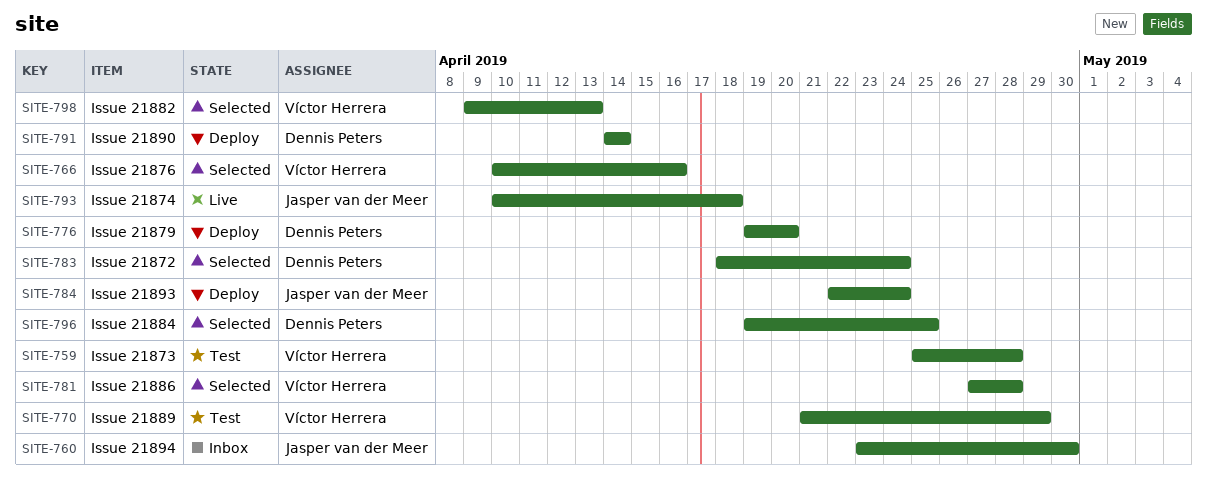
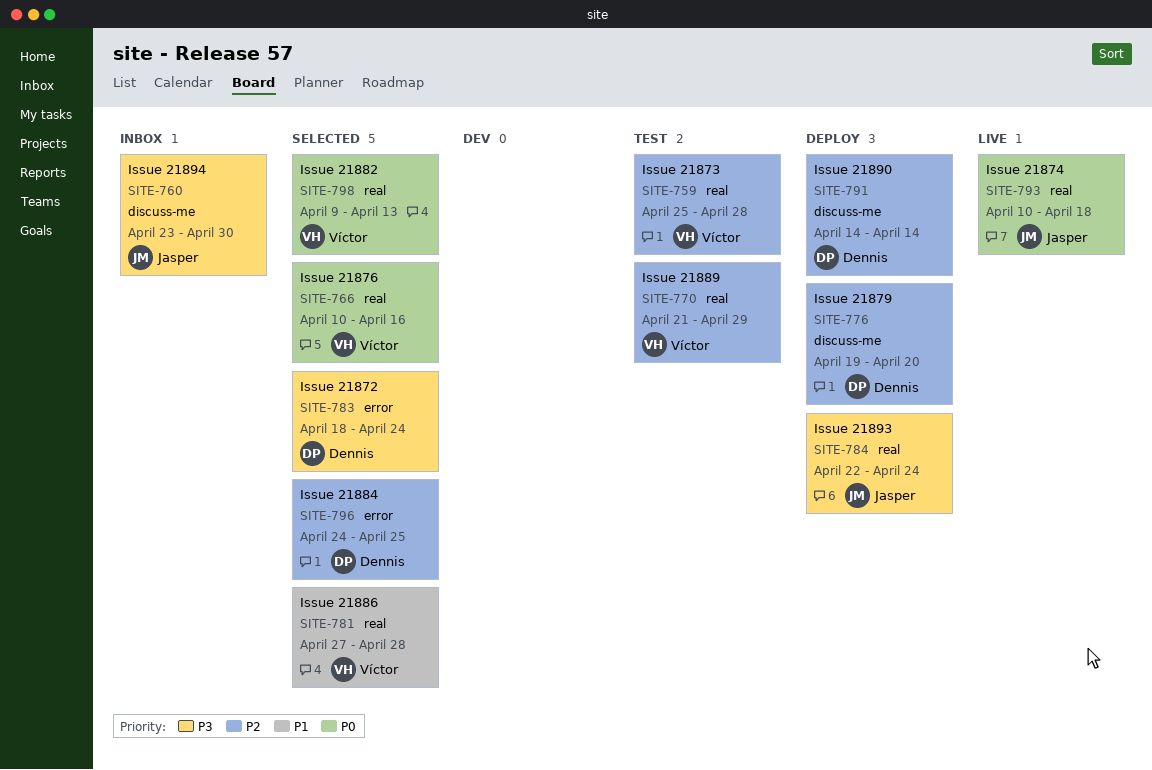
SITE-796, start: Apr 19 -> Apr 24

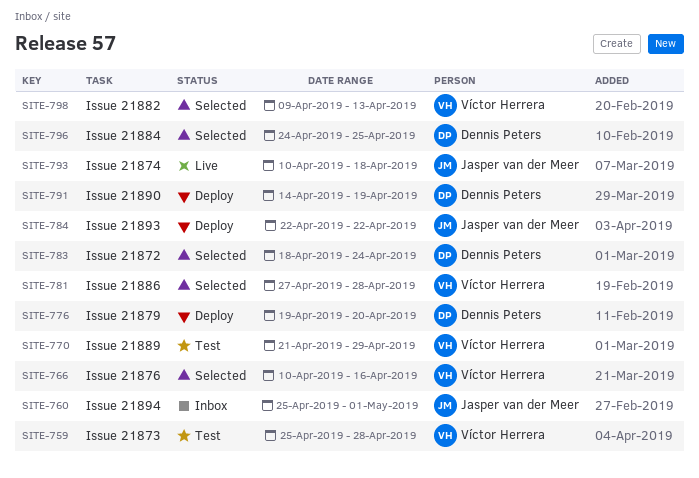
SITE-760, start: Apr 23 -> Apr 25
SITE-760, due: Apr 30 -> May 1
SITE-784, due: Apr 24 -> Apr 22
SITE-791, due: Apr 14 -> Apr 19

